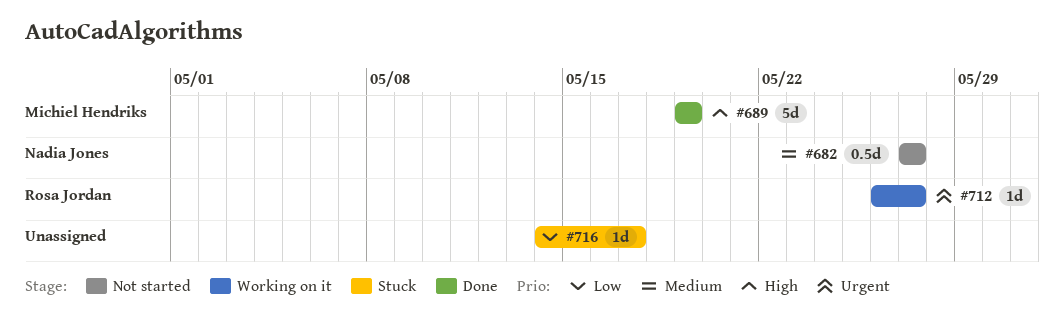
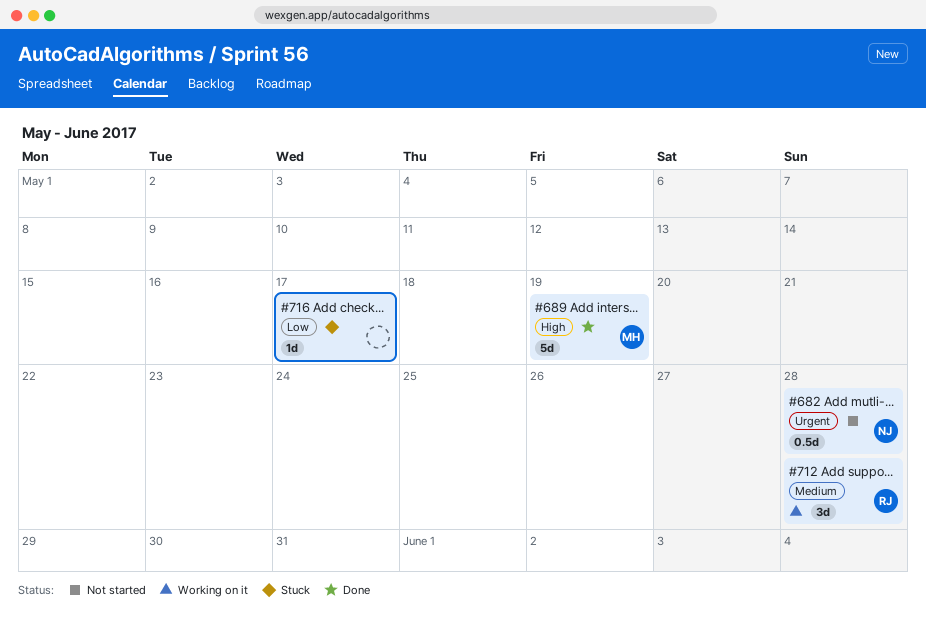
#682, priority: Medium -> Urgent
#682, due: May 27 -> May 28
#712, priority: Urgent -> Medium
#712, estimate: 1d -> 3d
#712, due: May 27 -> May 28

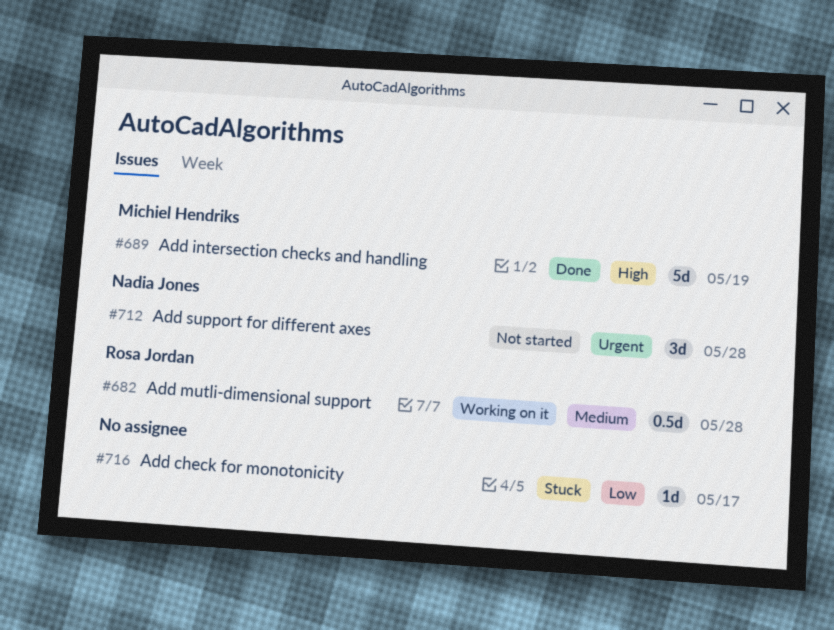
#682, status: Not started -> Working on it
#682, owner: Nadia Jones -> Rosa Jordan
#682, priority: Urgent -> Medium
#712, status: Working on it -> Not started
#712, owner: Rosa Jordan -> Nadia Jones
#712, priority: Medium -> Urgent

